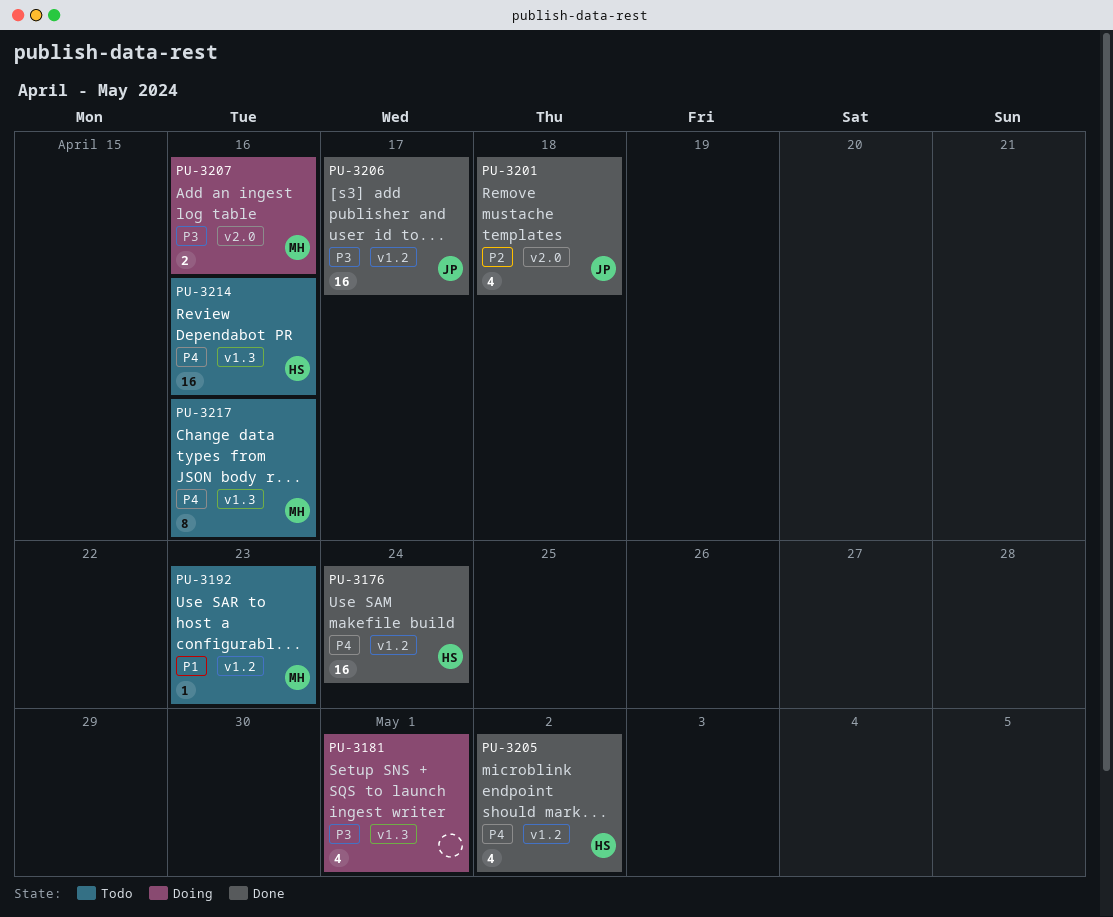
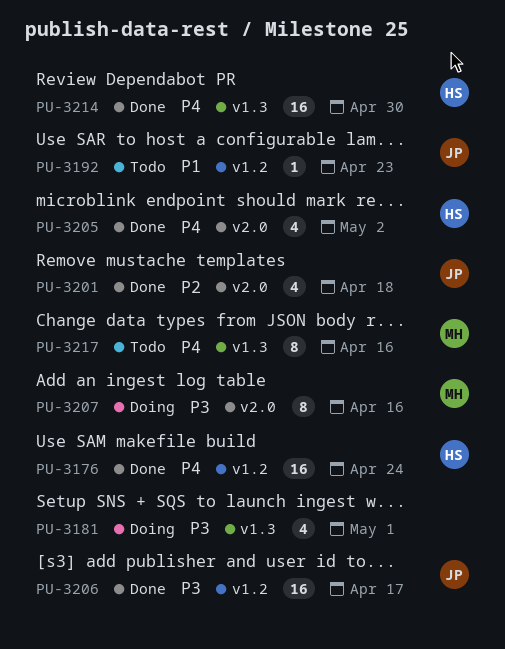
PU-3192, owner: MH -> JP
PU-3205, label: v1.2 -> v2.0
PU-3207, estimate: 2 -> 8
PU-3214, status: Todo -> Done
PU-3214, due: Apr 16 -> Apr 30

